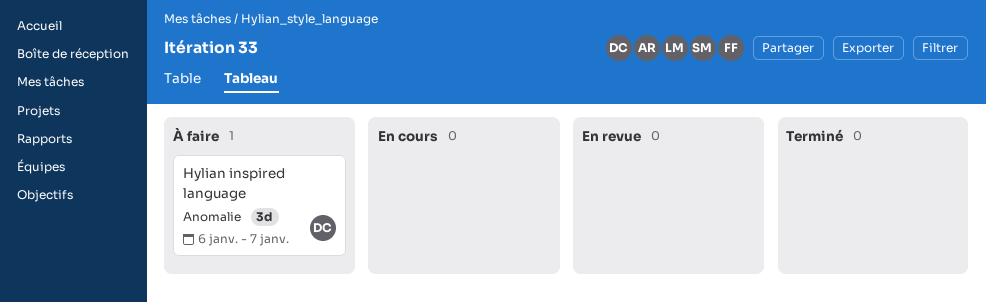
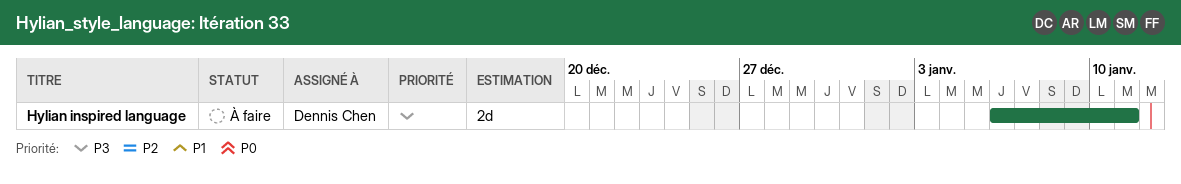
Hylian inspired language, estimate: 3d -> 2d
Hylian inspired language, due: Jan 7 -> Jan 11

